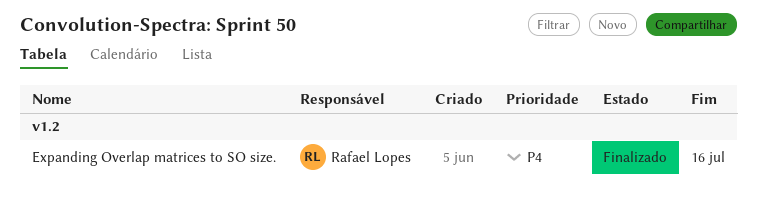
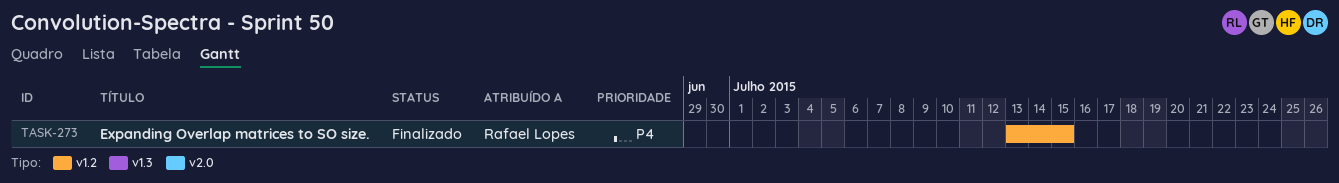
Expanding Overlap matrices to SO size., due: Jul 16 -> Jul 15

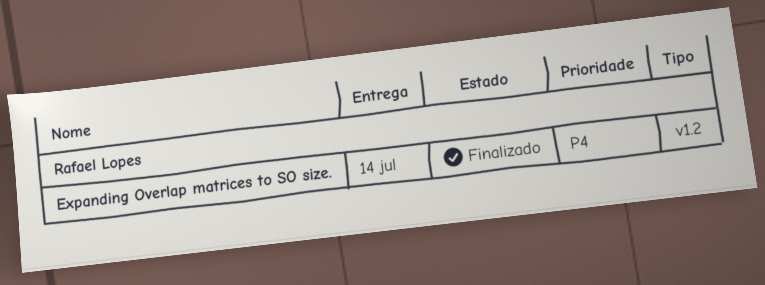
Expanding Overlap matrices to SO size., due: Jul 15 -> Jul 14

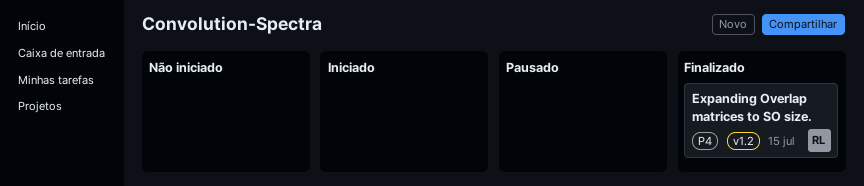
Expanding Overlap matrices to SO size., due: Jul 14 -> Jul 15

